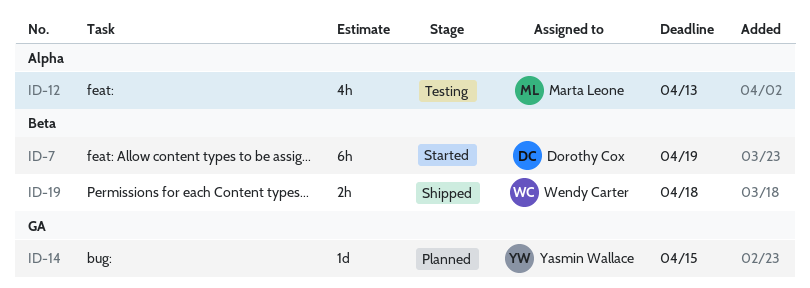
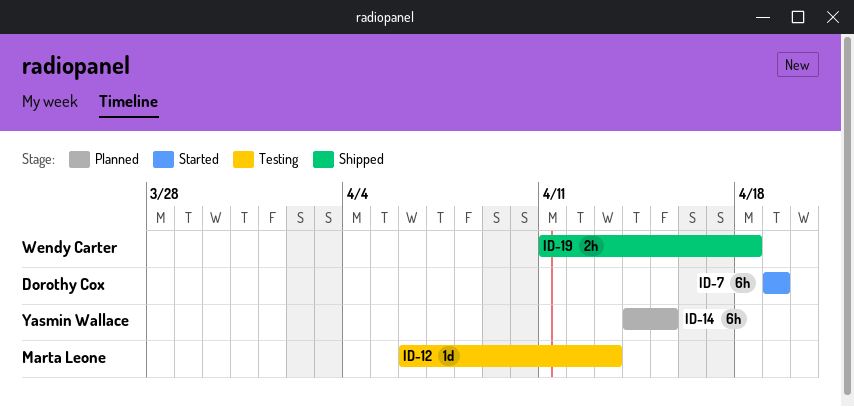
ID-12, estimate: 4h -> 1d
ID-14, estimate: 1d -> 6h

